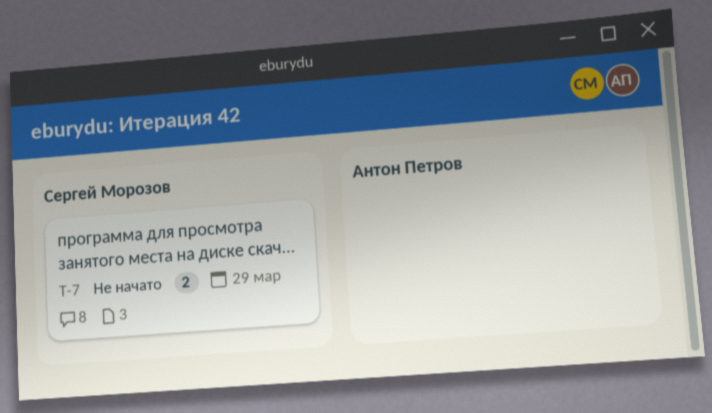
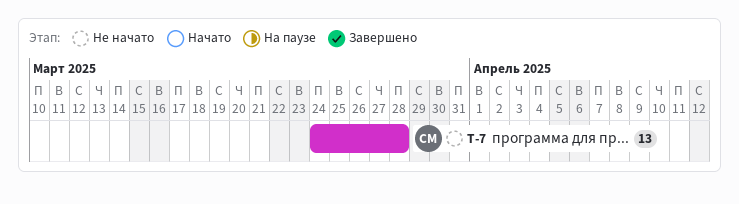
T-7, estimate: 2 -> 13
T-7, due: Mar 29 -> Mar 28

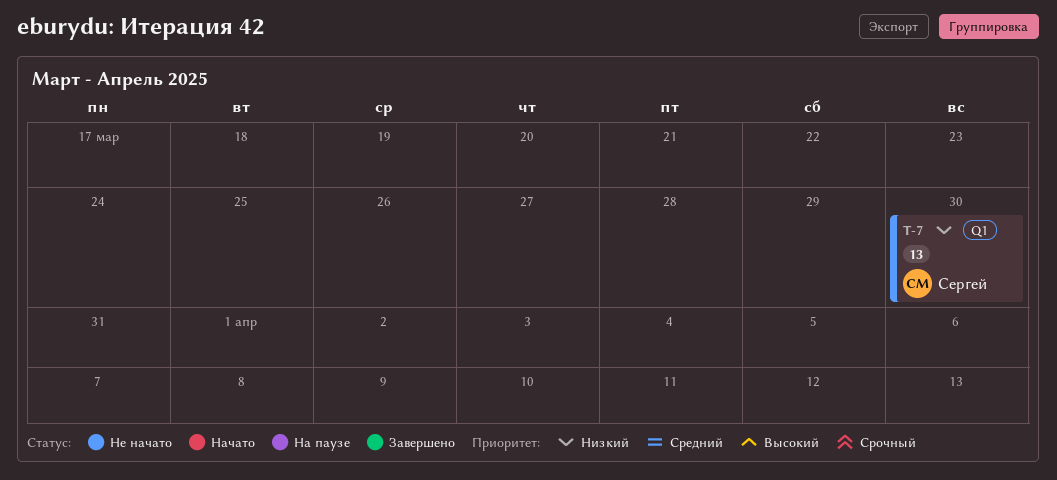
T-7, due: Mar 28 -> Mar 30

